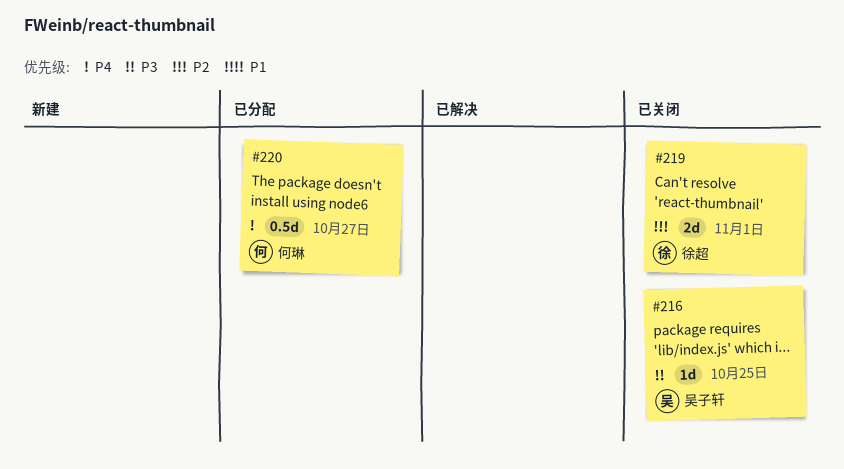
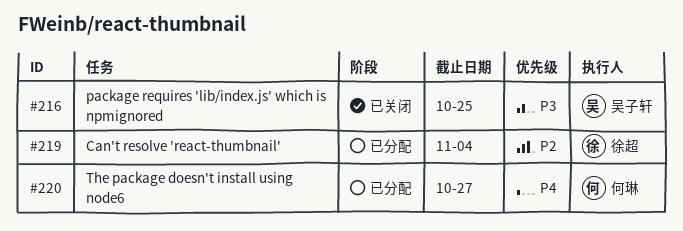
#219, status: 已关闭 -> 已分配
#219, due: Nov 1 -> Nov 4

